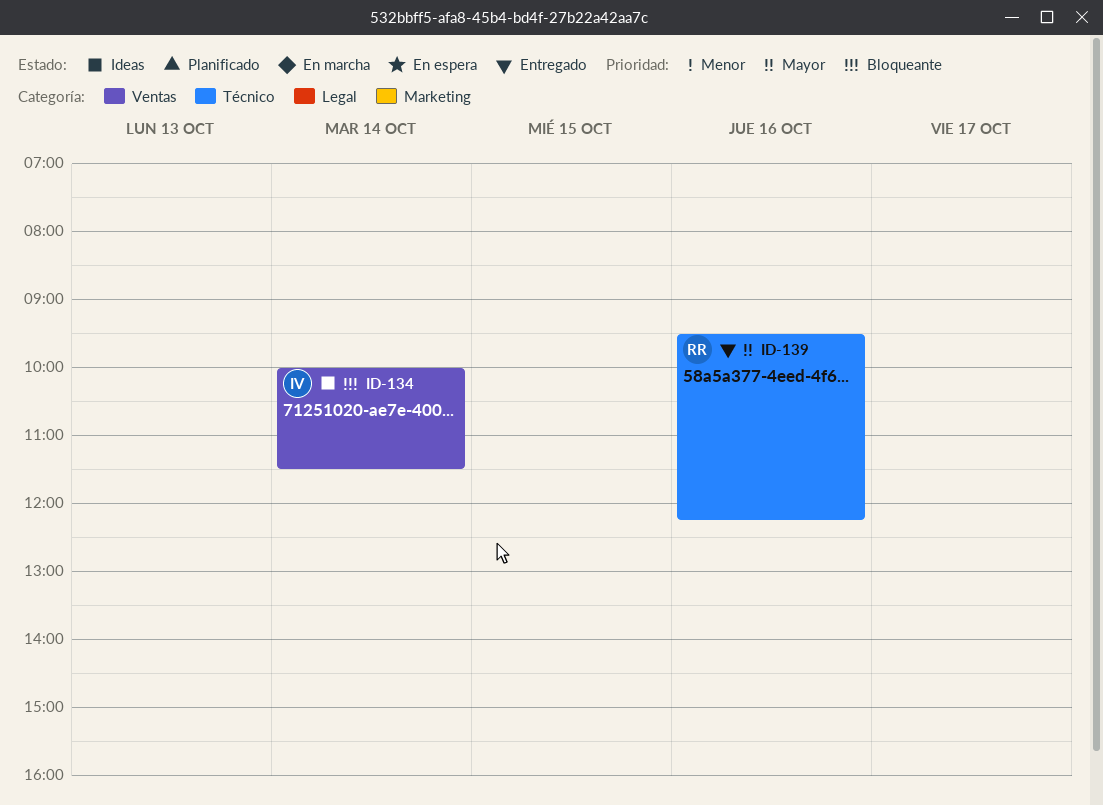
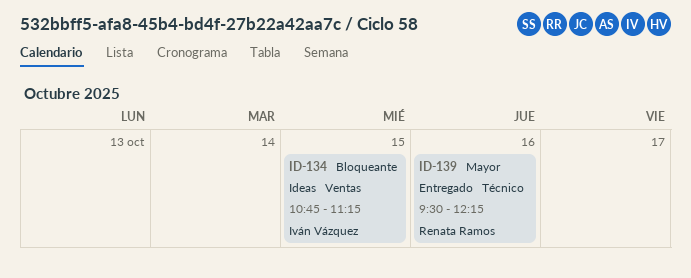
ID-134, day: Oct 14 -> Oct 15
ID-134, begins: 10:00 -> 10:45
ID-134, ends: 11:30 -> 11:15

